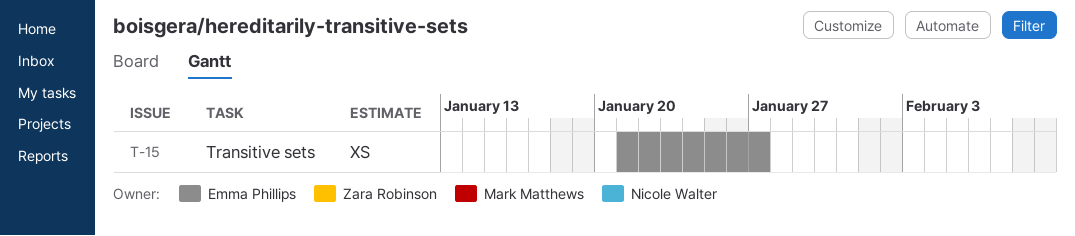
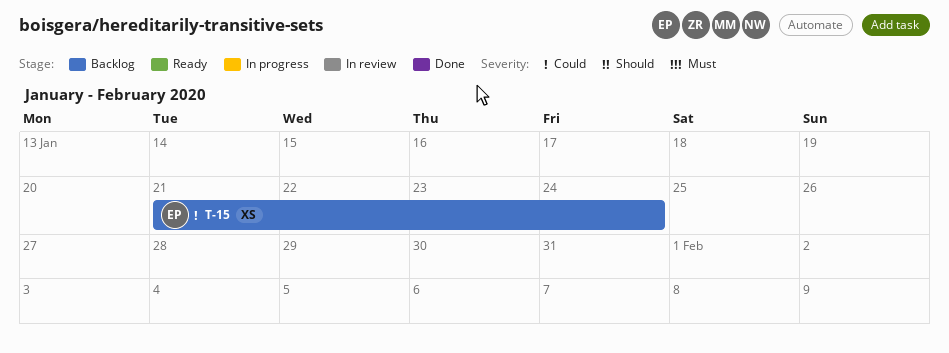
T-15, due: Jan 27 -> Jan 24

